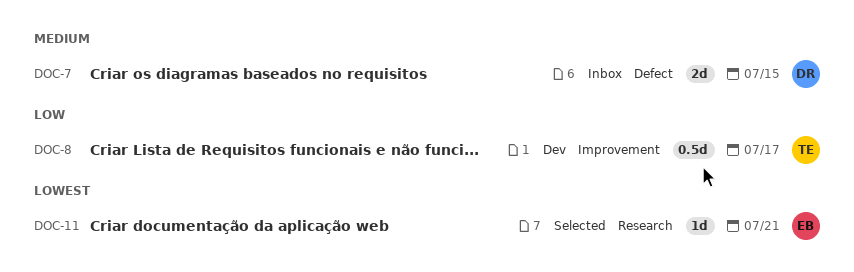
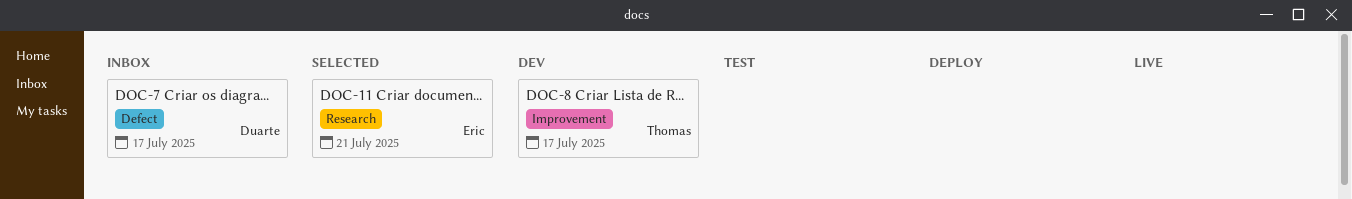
DOC-7, due: Jul 15 -> Jul 17

